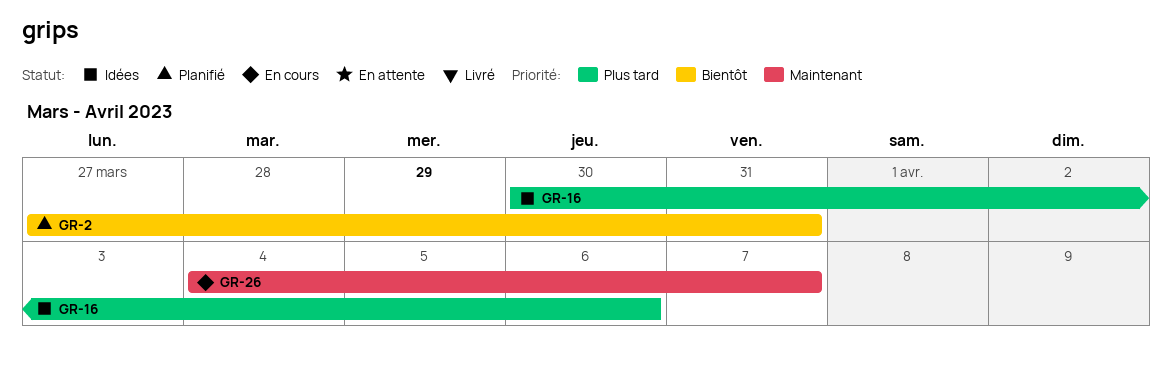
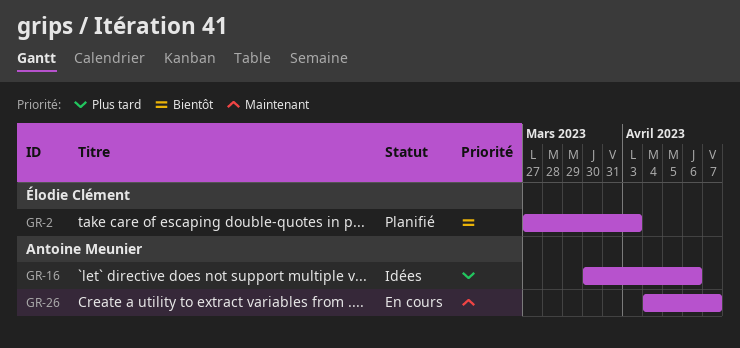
GR-2, due: Mar 31 -> Apr 3

